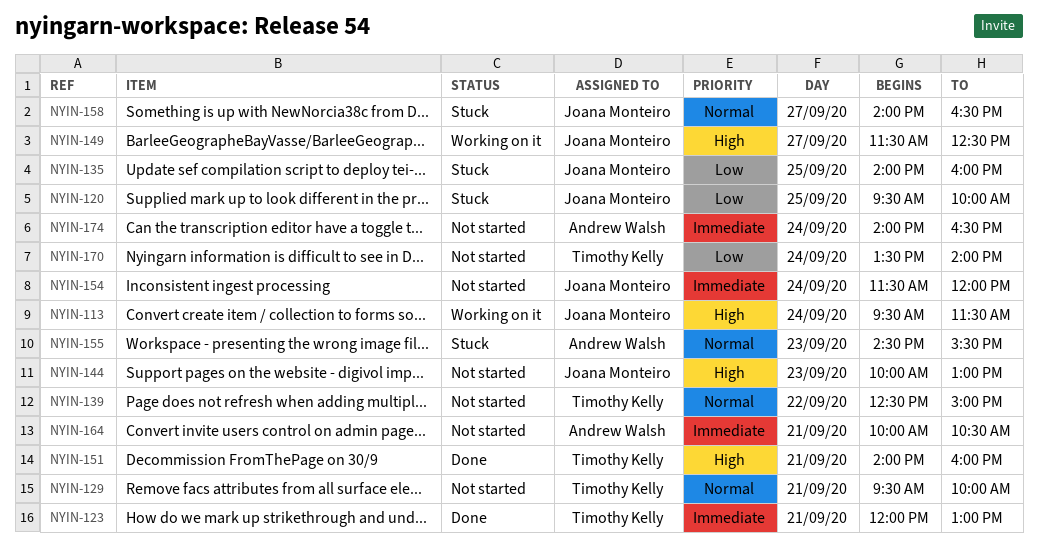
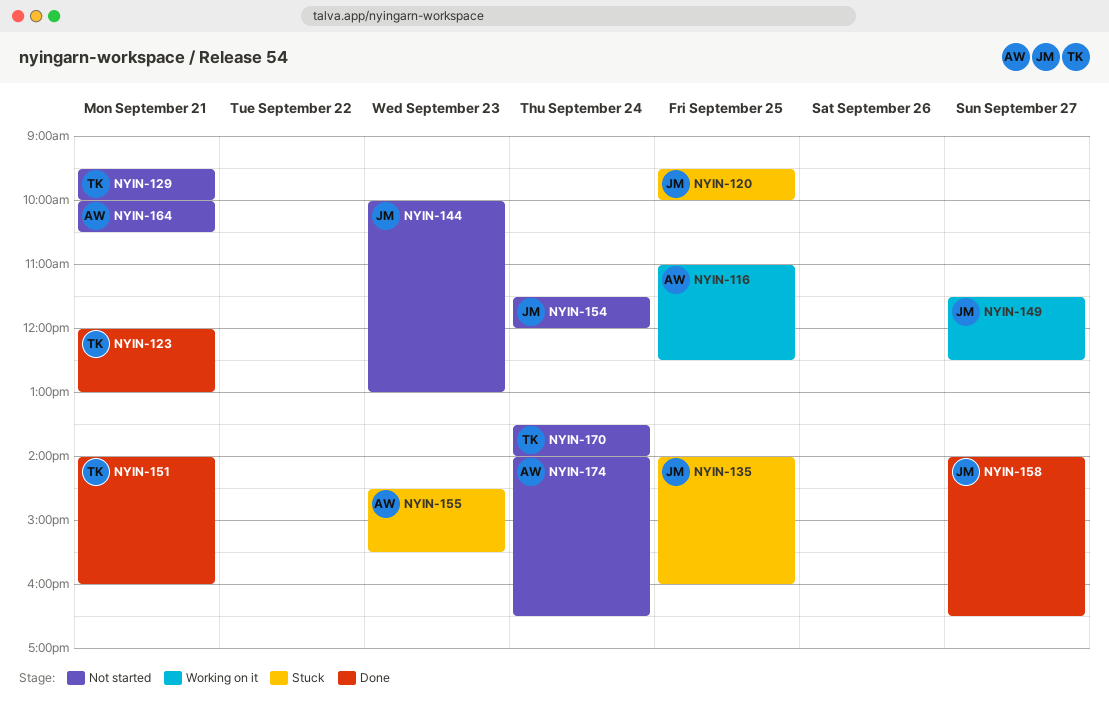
NYIN-113: present -> none
NYIN-116: none -> present
NYIN-139: present -> none
NYIN-158, status: Stuck -> Done

